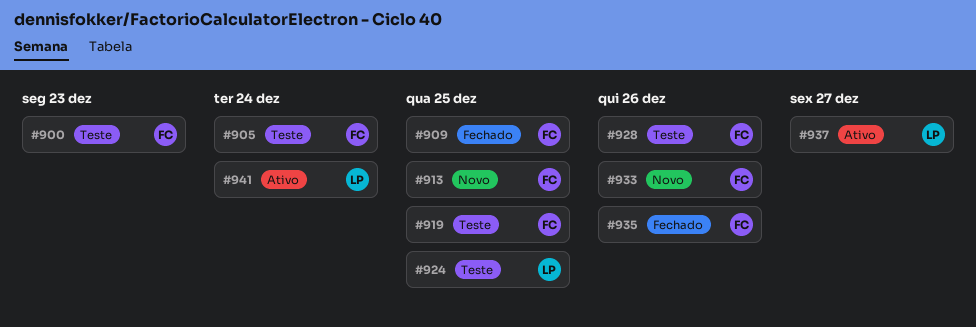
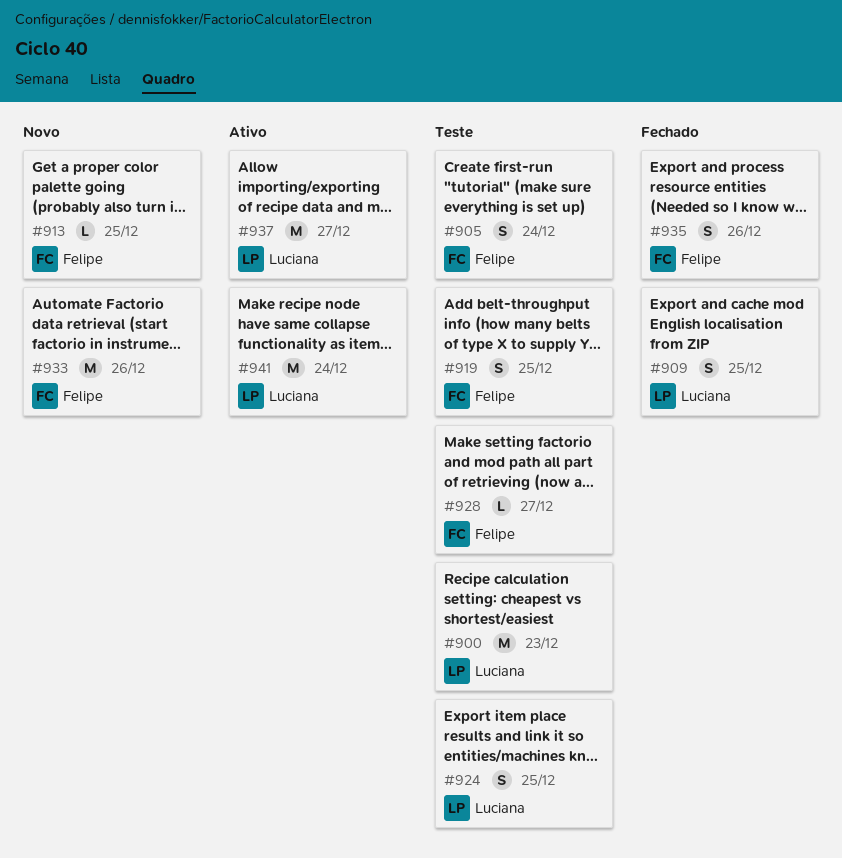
#900, owner: Felipe -> Luciana
#909, owner: Felipe -> Luciana
#928, due: Dec 26 -> Dec 27

